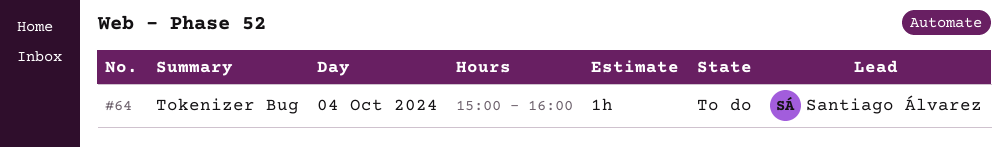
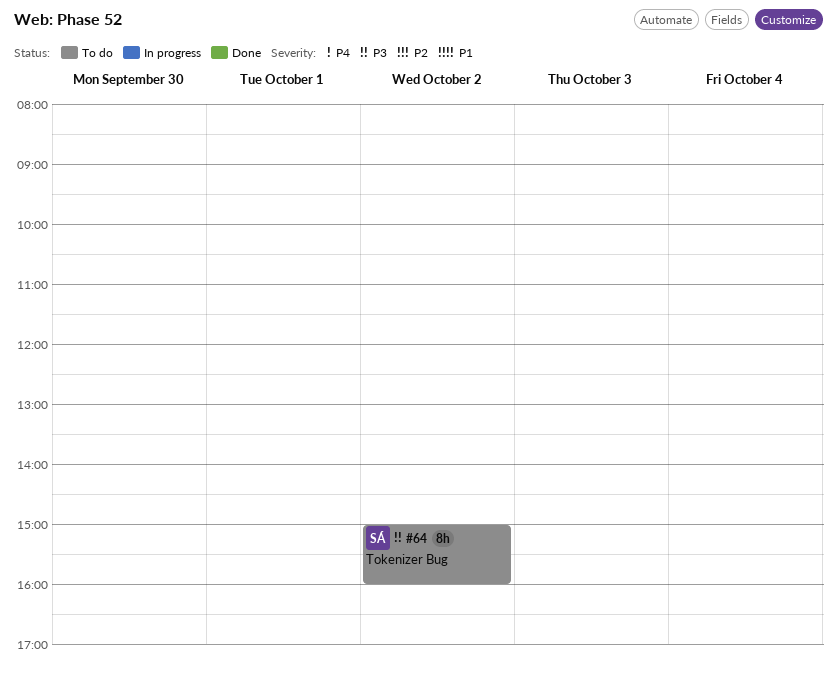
#64, estimate: 1h -> 8h
#64, day: Oct 4 -> Oct 2

